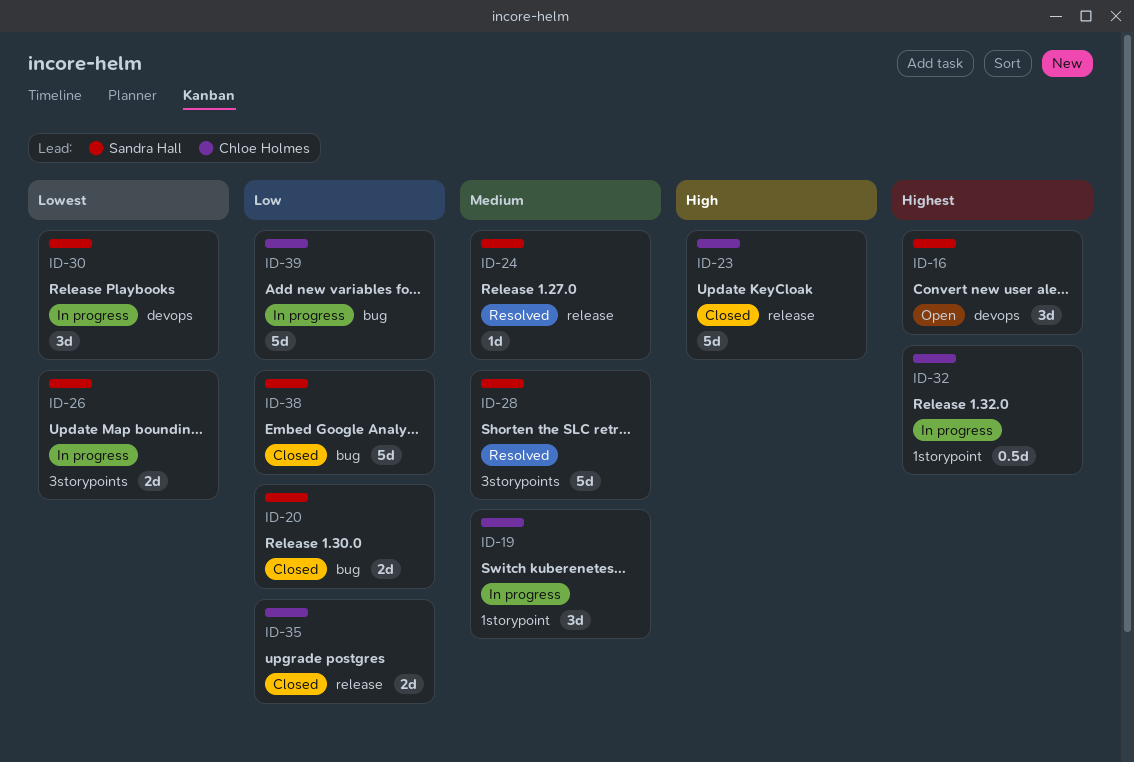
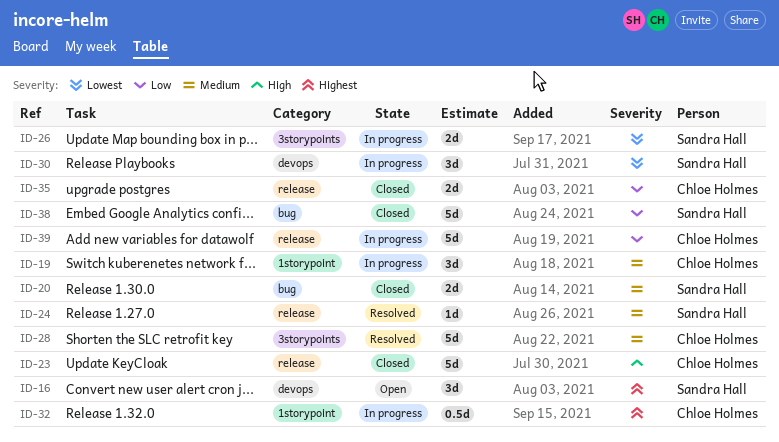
ID-20, priority: Low -> Medium
ID-28, owner: Sandra Hall -> Chloe Holmes
ID-39, label: bug -> release

